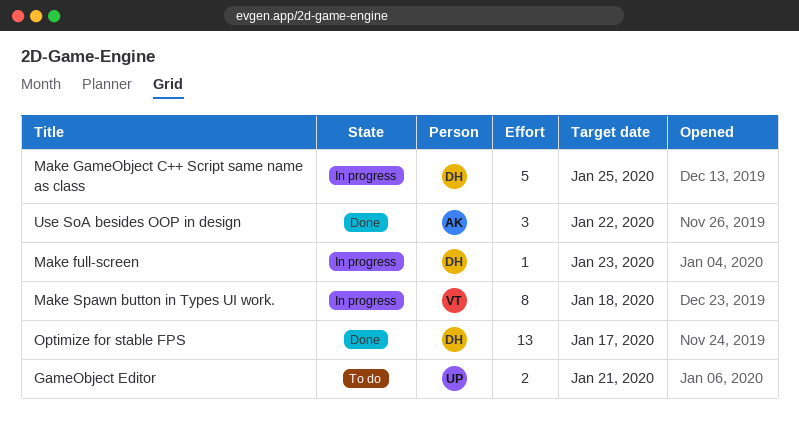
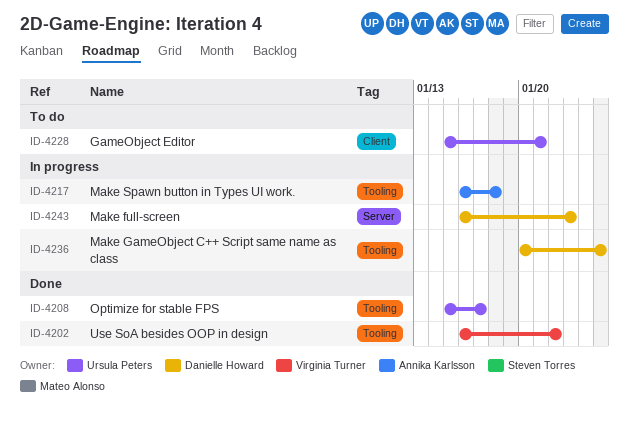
Make Spawn button in Types UI work., owner: Virginia Turner -> Annika Karlsson
Optimize for stable FPS, owner: Danielle Howard -> Ursula Peters
Use SoA besides OOP in design, owner: Annika Karlsson -> Virginia Turner

